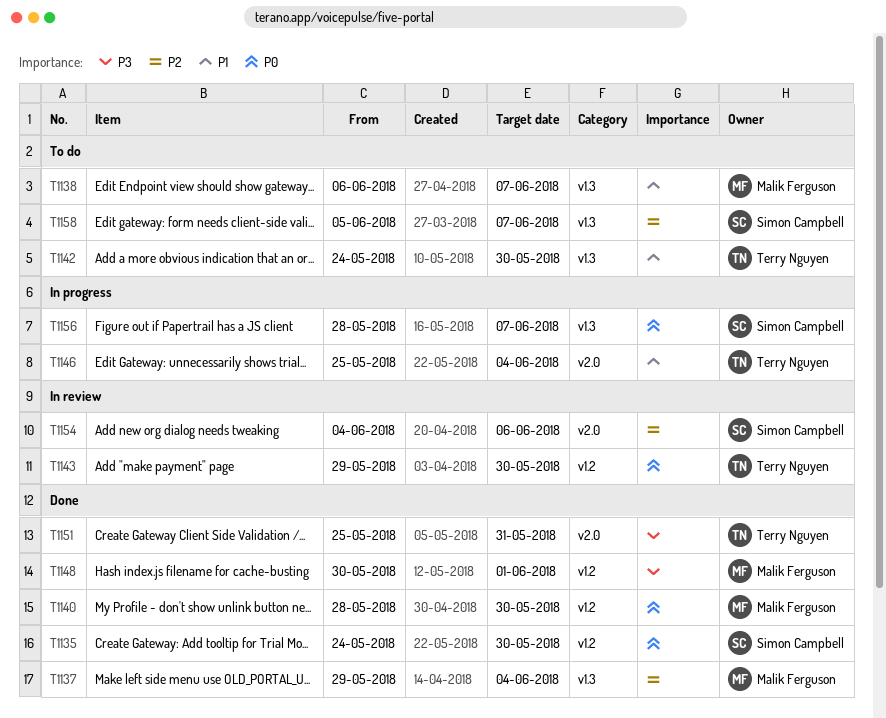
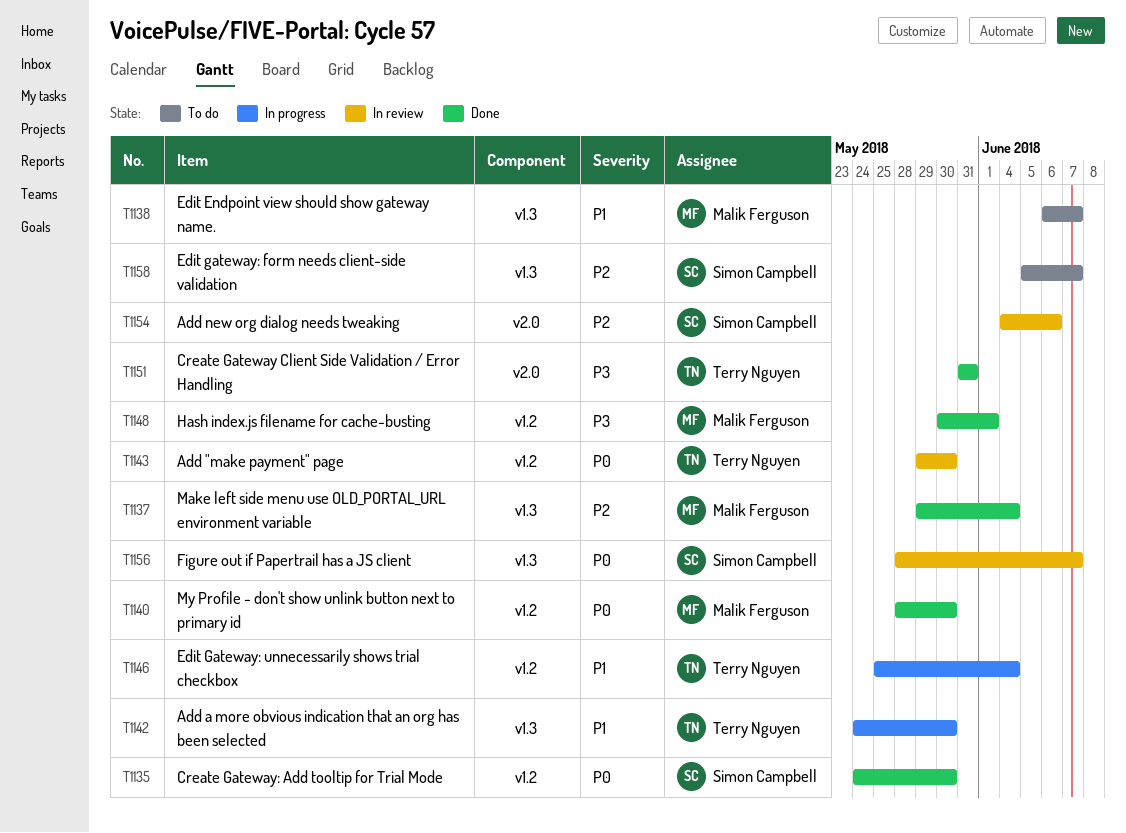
T1142, status: To do -> In progress
T1146, label: v2.0 -> v1.2
T1151, start: May 25 -> May 31
T1156, status: In progress -> In review

